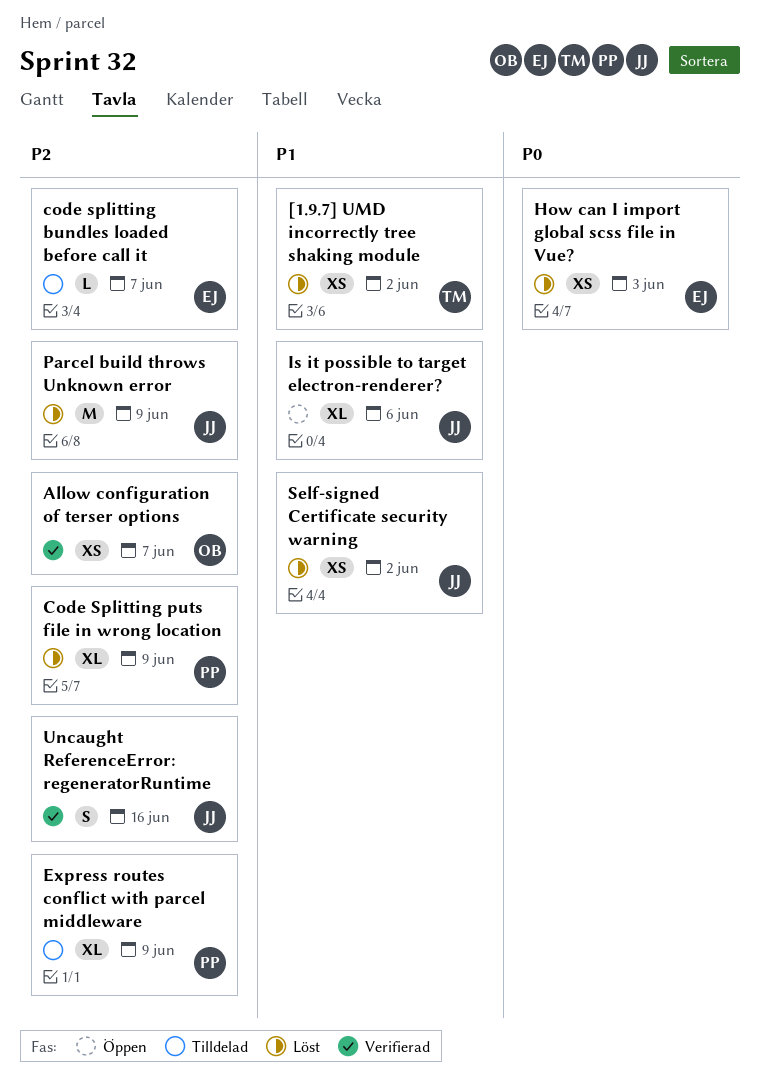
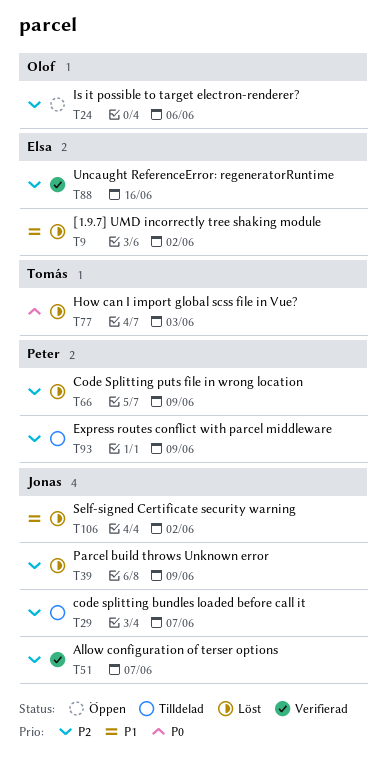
[1.9.7] UMD incorrectly tree shaking module, owner: Tomás -> Elsa
Allow configuration of terser options, owner: Olof -> Jonas
code splitting bundles loaded before call it, owner: Elsa -> Jonas
How can I import global scss file in Vue?, owner: Elsa -> Tomás
Is it possible to target electron-renderer?, owner: Jonas -> Olof
Is it possible to target electron-renderer?, priority: P1 -> P2
Uncaught ReferenceError: regeneratorRuntime, owner: Jonas -> Elsa

